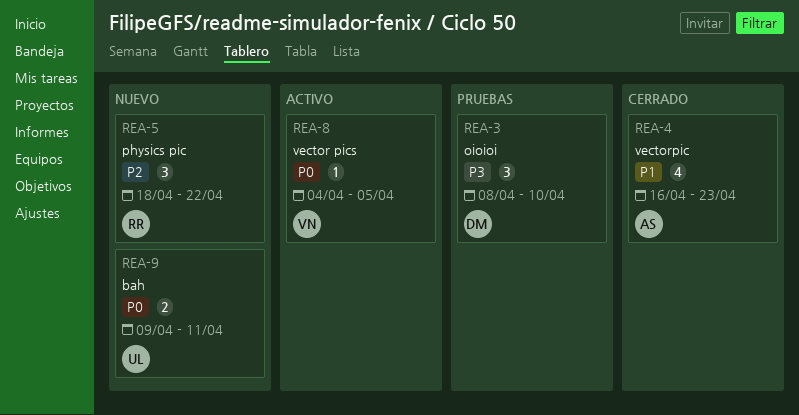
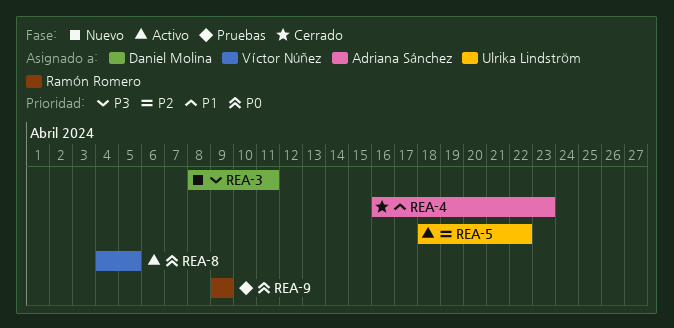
REA-3, status: Pruebas -> Nuevo
REA-3, due: Apr 10 -> Apr 11
REA-5, status: Nuevo -> Activo
REA-5, owner: Ramón Romero -> Ulrika Lindström
REA-9, status: Nuevo -> Pruebas
REA-9, owner: Ulrika Lindström -> Ramón Romero
REA-9, due: Apr 11 -> Apr 9

